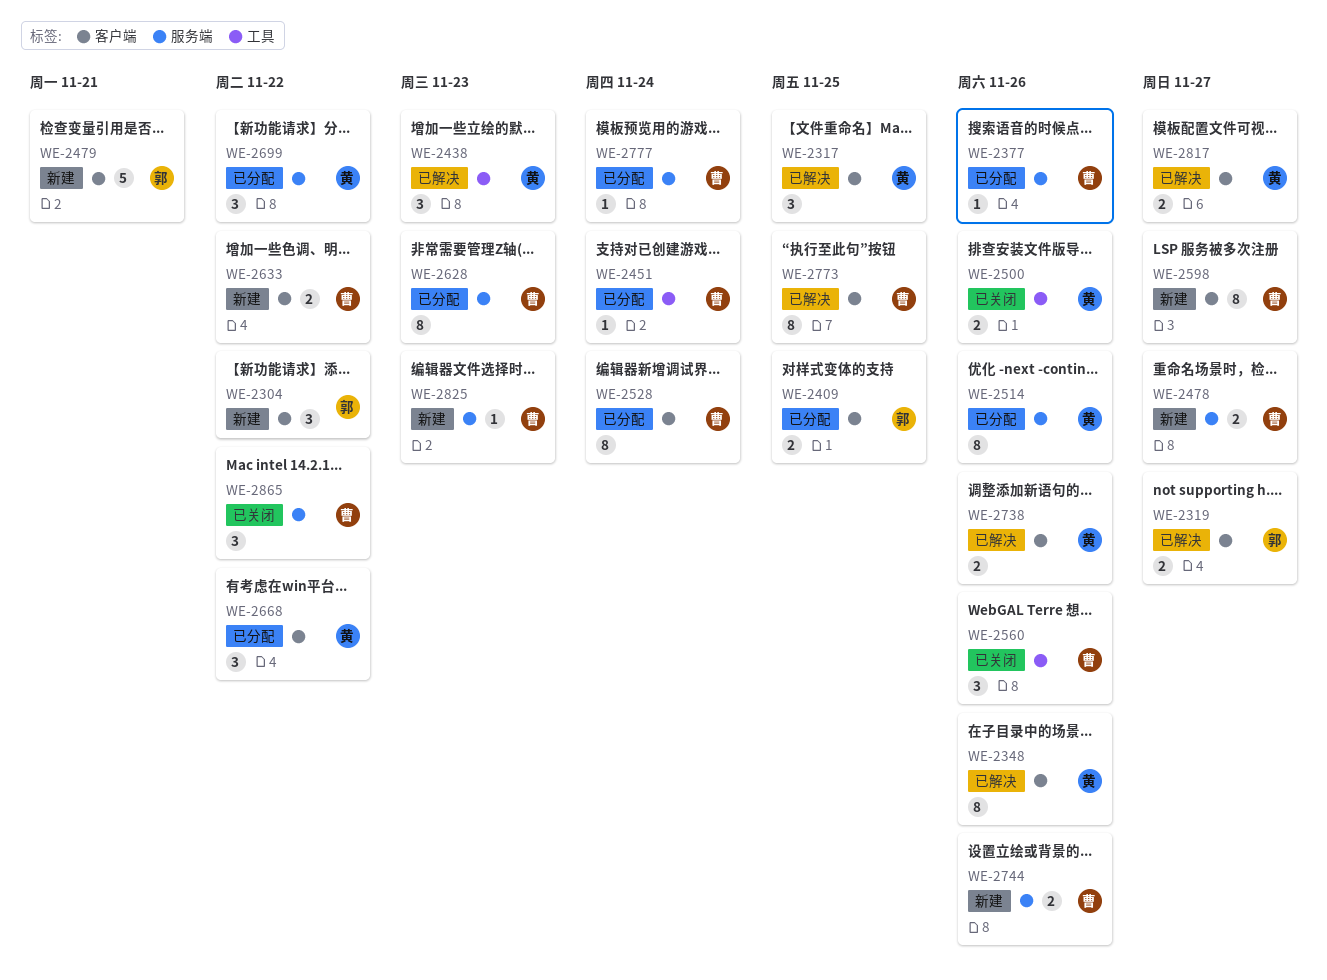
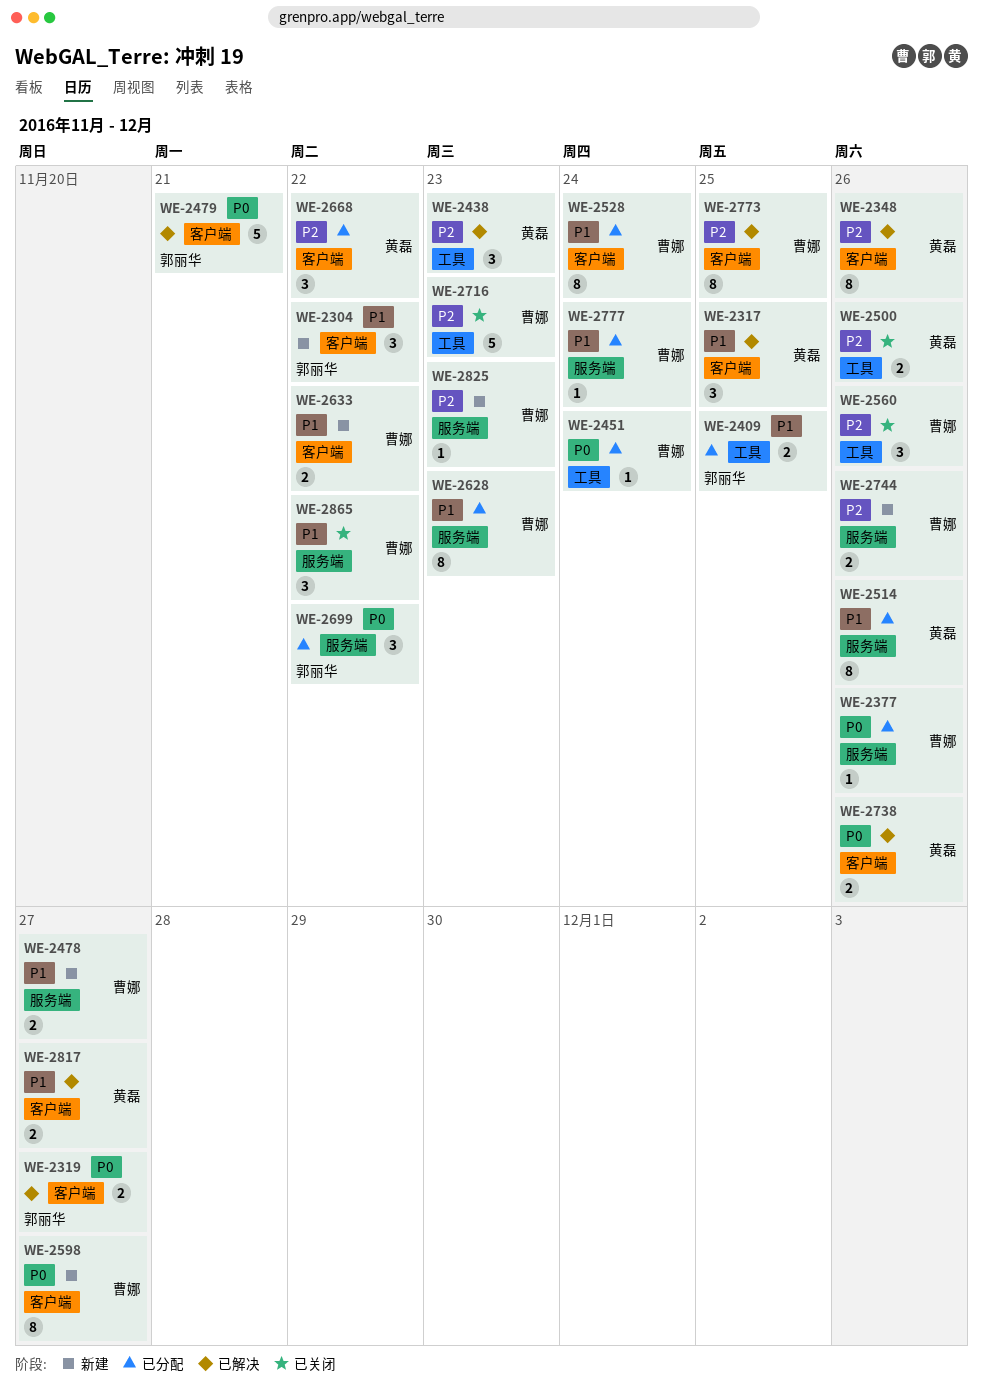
WE-2409, label: 客户端 -> 工具
WE-2479, status: 新建 -> 已解决
WE-2699, owner: 黄磊 -> 郭丽华
WE-2716: none -> present

